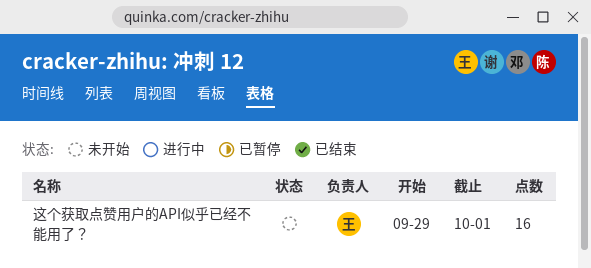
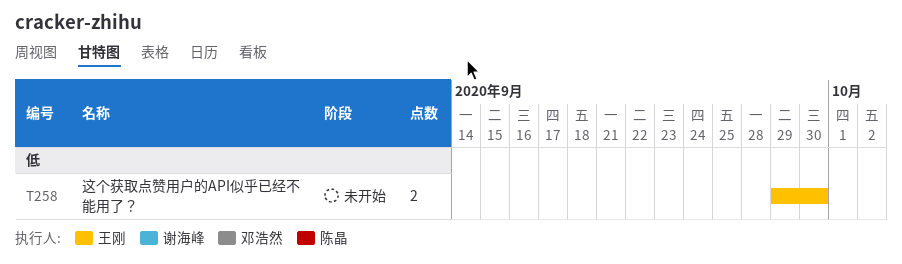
这个获取点赞用户的API似乎已经不能用了？, estimate: 16 -> 2
这个获取点赞用户的API似乎已经不能用了？, due: Oct 1 -> Sep 30

